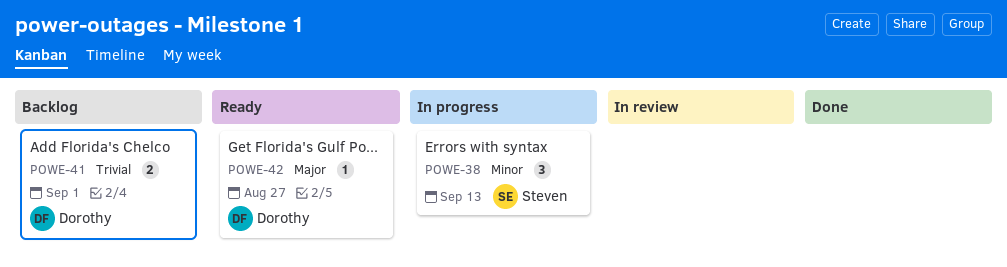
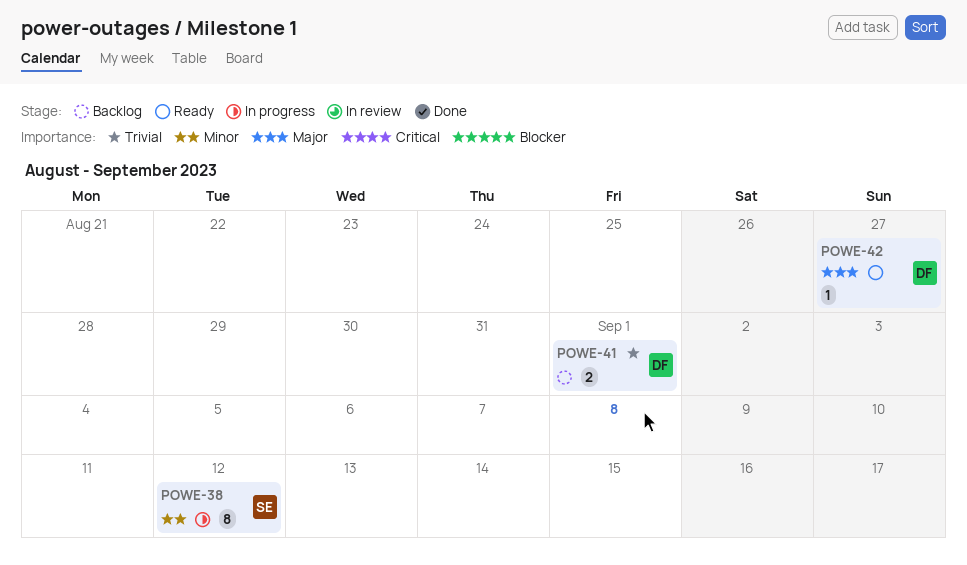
POWE-38, estimate: 3 -> 8
POWE-38, due: Sep 13 -> Sep 12

